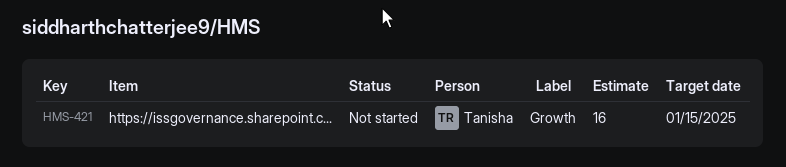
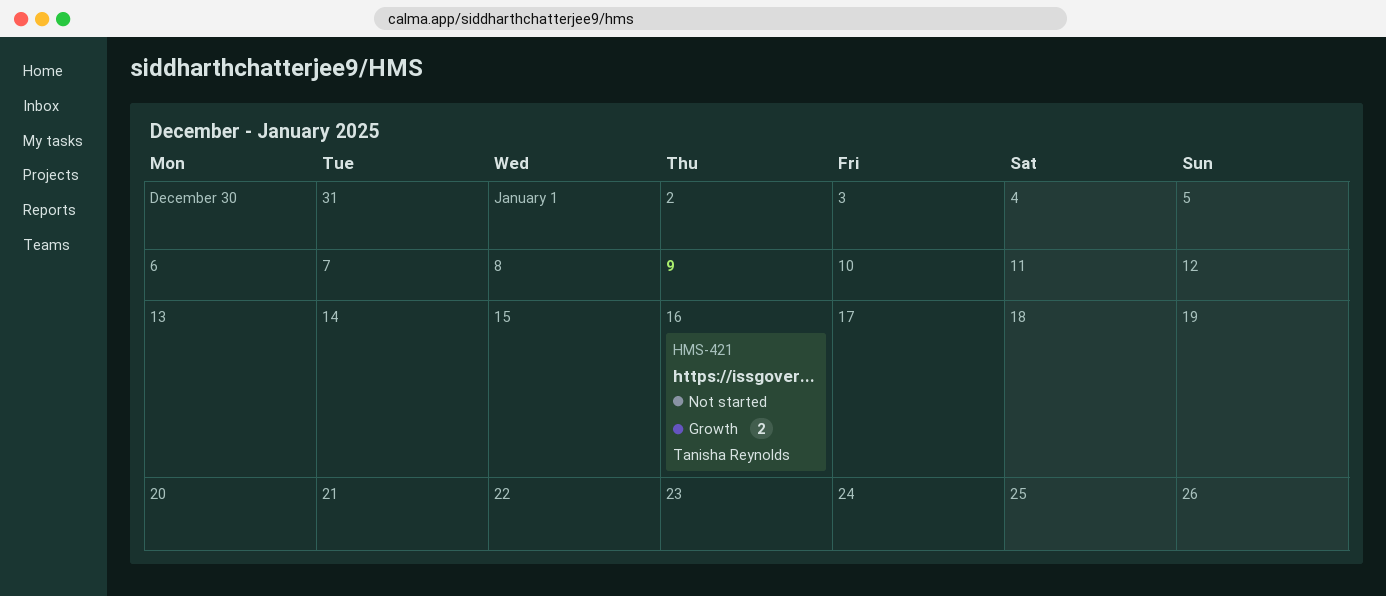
HMS-421, estimate: 16 -> 2
HMS-421, due: Jan 15 -> Jan 16

